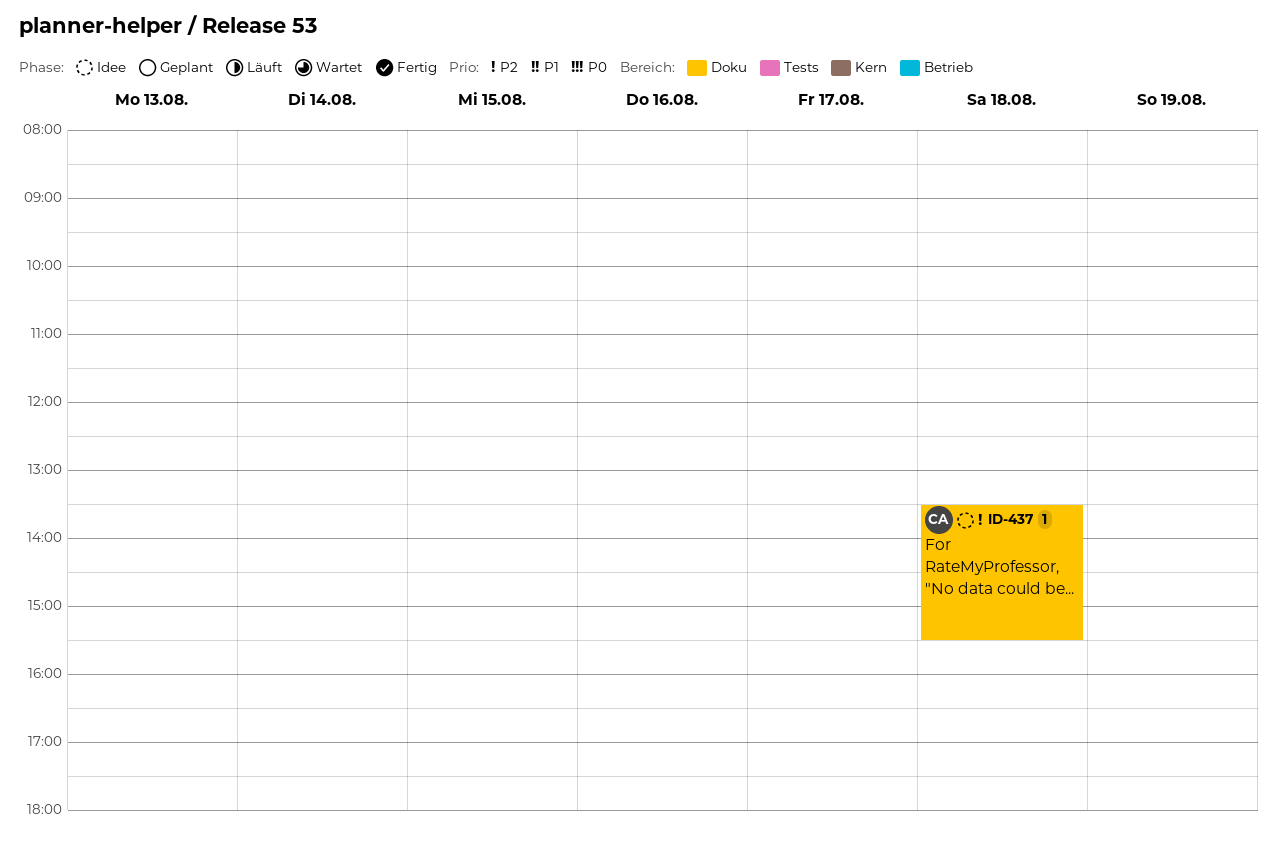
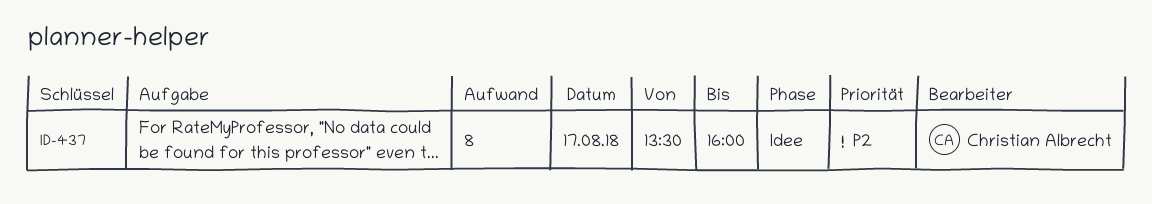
ID-437, estimate: 1 -> 8
ID-437, day: Aug 18 -> Aug 17
ID-437, ends: 15:30 -> 16:00

